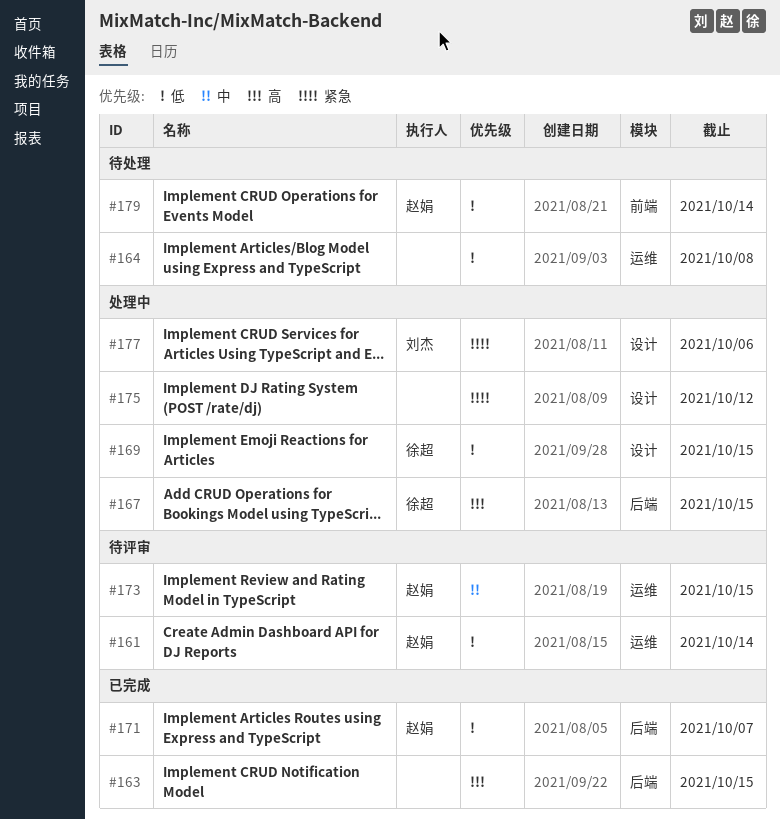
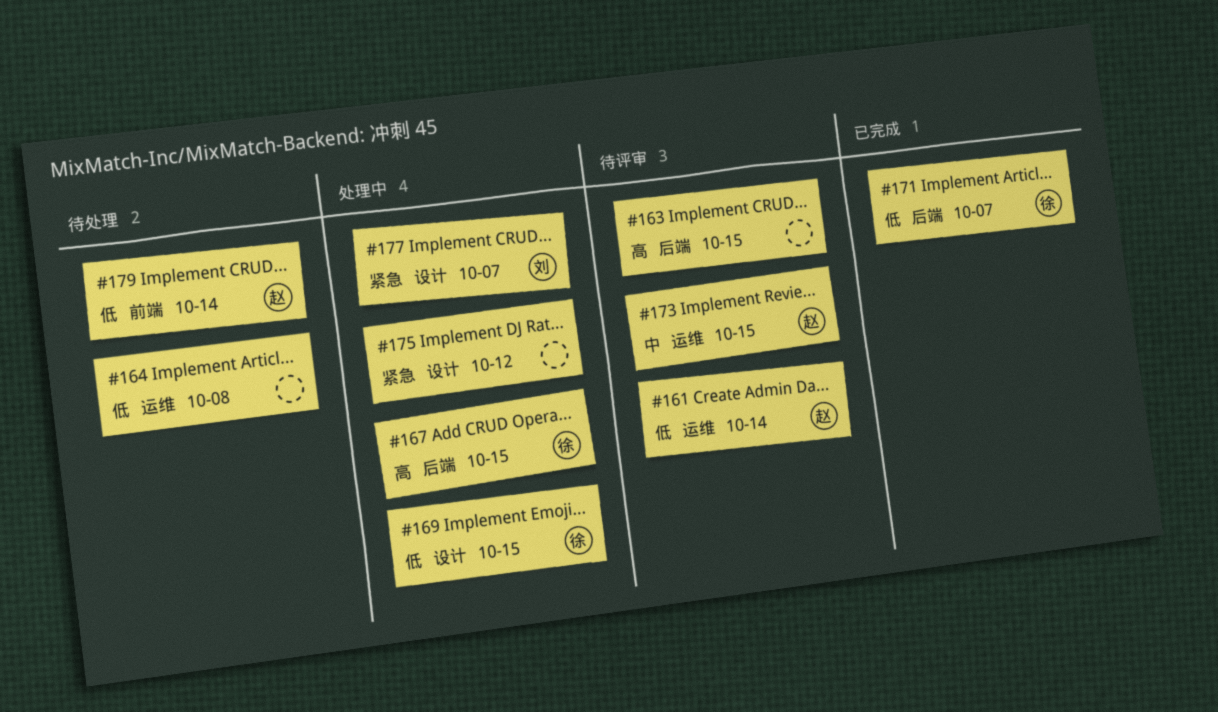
#163, status: 已完成 -> 待评审
#171, owner: 赵娟 -> 徐超
#177, due: Oct 6 -> Oct 7

